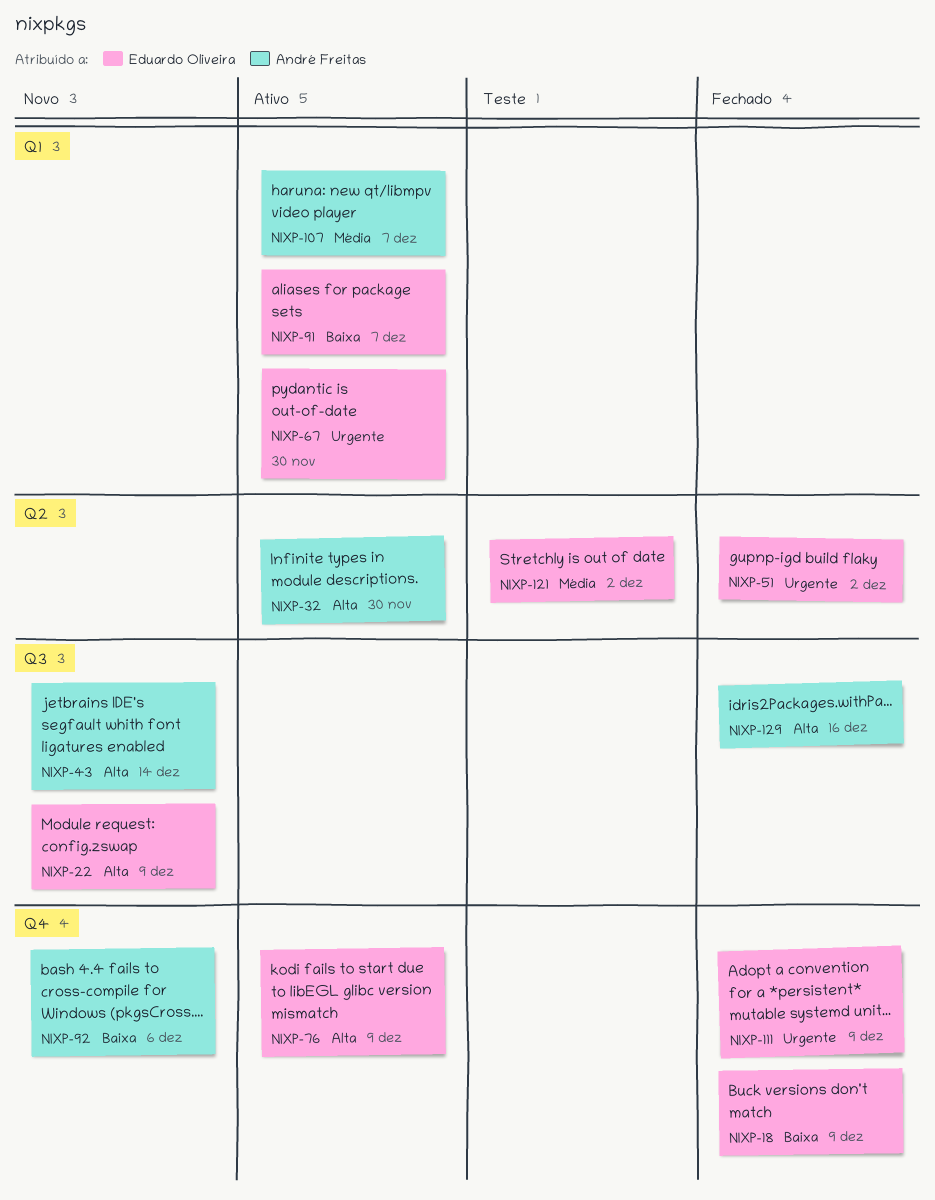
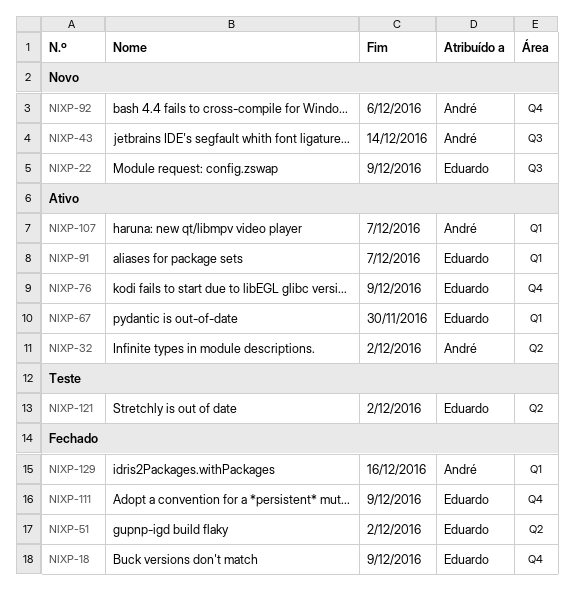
NIXP-32, due: Nov 30 -> Dec 2
NIXP-129, label: Q3 -> Q1

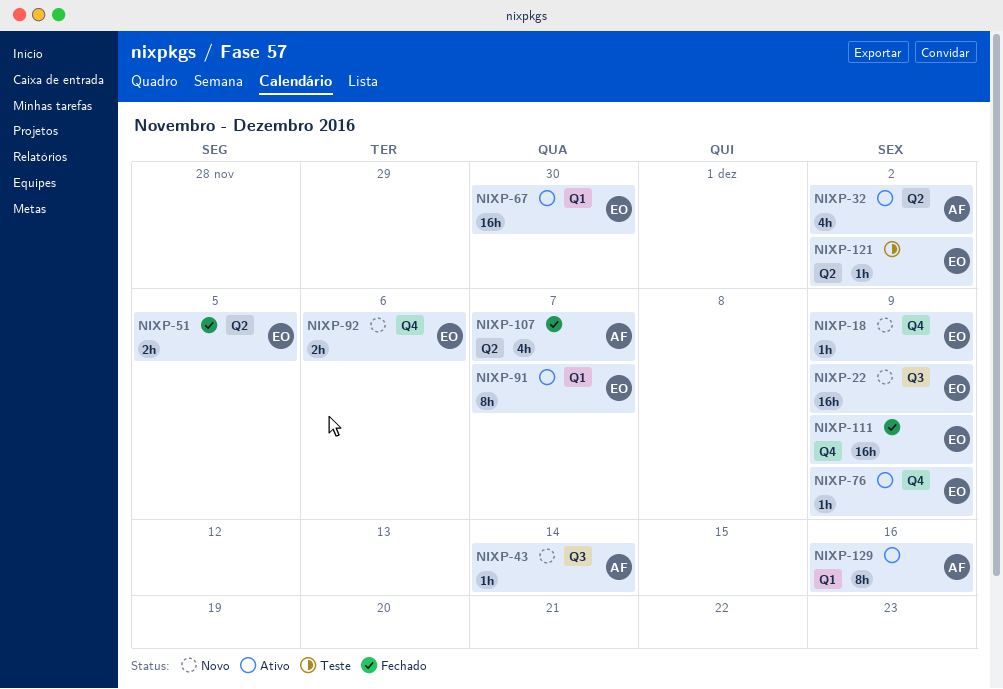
NIXP-18, status: Fechado -> Novo
NIXP-51, due: Dec 2 -> Dec 5
NIXP-92, owner: André -> Eduardo
NIXP-107, status: Ativo -> Fechado
NIXP-107, label: Q1 -> Q2
NIXP-129, status: Fechado -> Ativo

